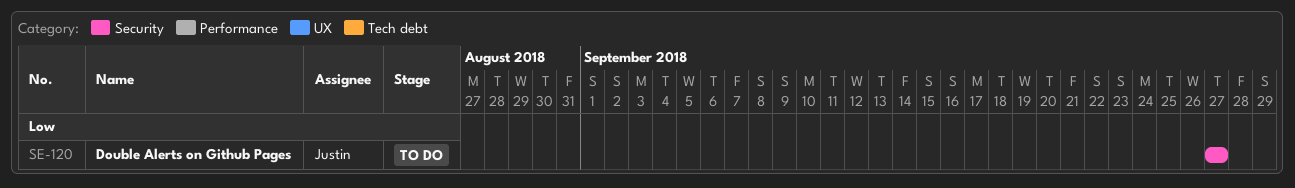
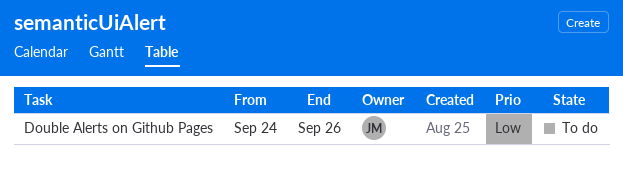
Double Alerts on Github Pages, start: Sep 27 -> Sep 24
Double Alerts on Github Pages, due: Sep 27 -> Sep 26

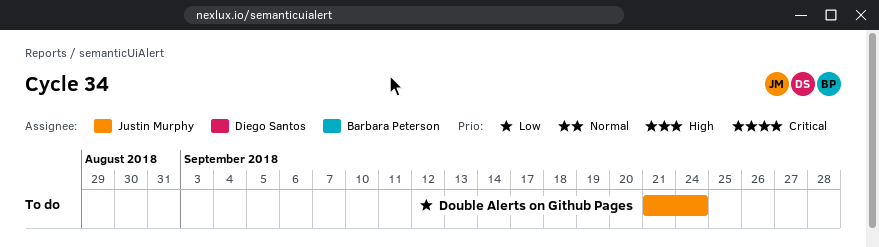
Double Alerts on Github Pages, start: Sep 24 -> Sep 21
Double Alerts on Github Pages, due: Sep 26 -> Sep 24

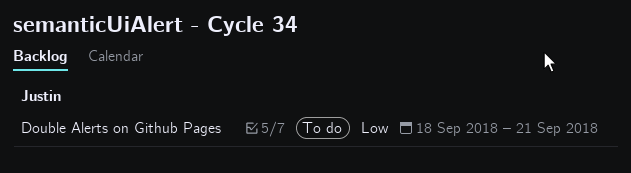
Double Alerts on Github Pages, start: Sep 21 -> Sep 18
Double Alerts on Github Pages, due: Sep 24 -> Sep 21

